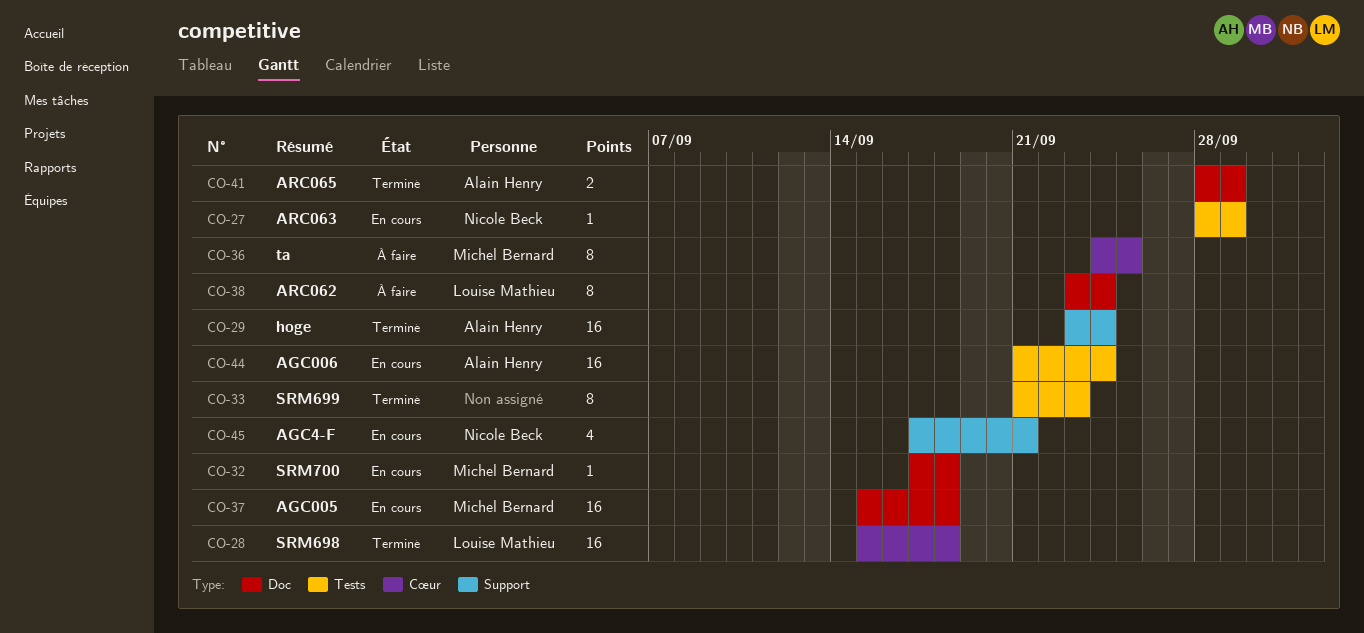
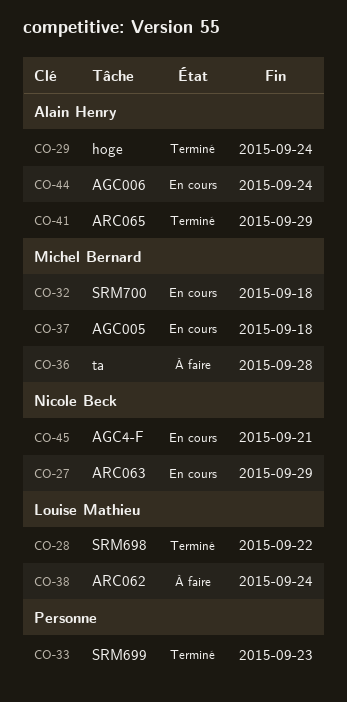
CO-28, due: Sep 18 -> Sep 22
CO-36, due: Sep 25 -> Sep 28

